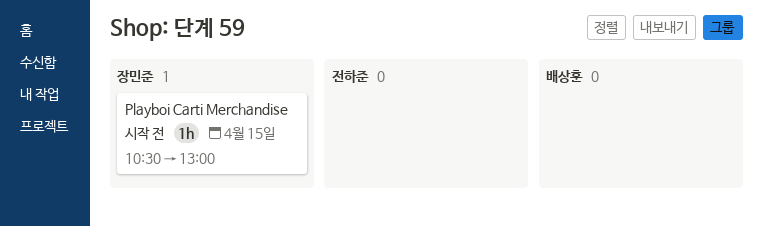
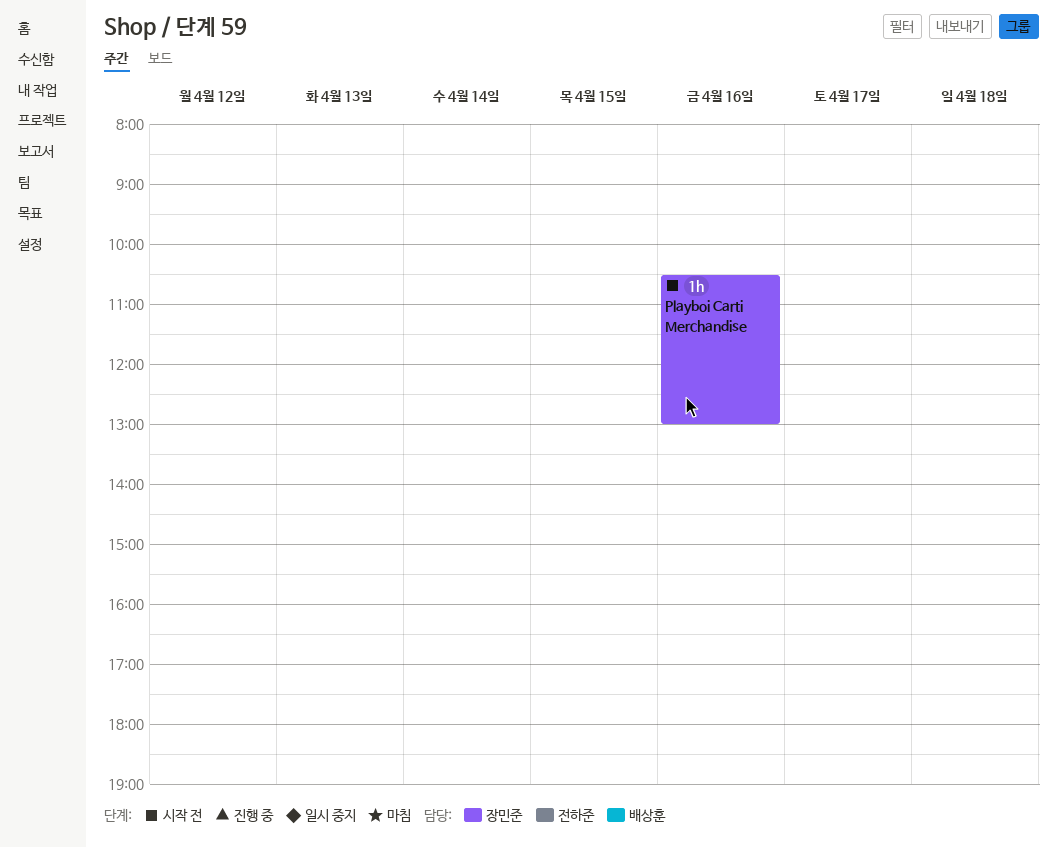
Playboi Carti Merchandise, day: Apr 15 -> Apr 16

